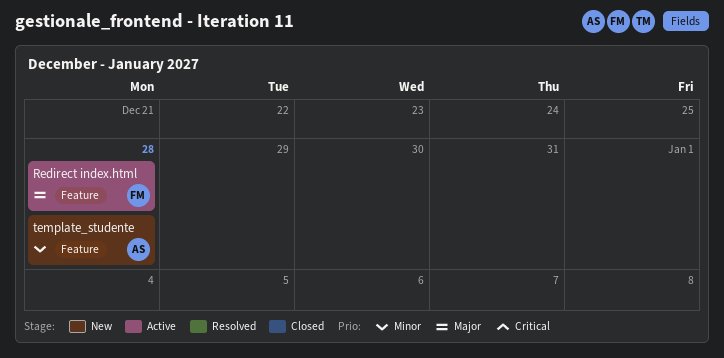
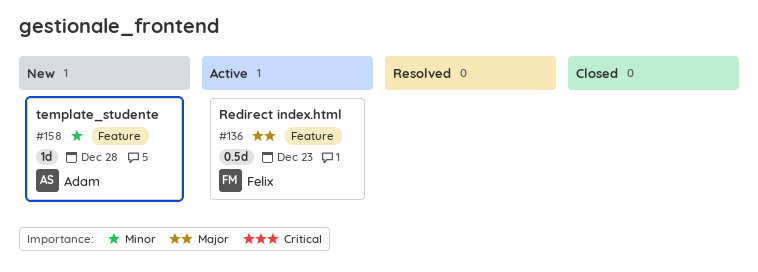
Redirect index.html, due: Dec 28 -> Dec 23

